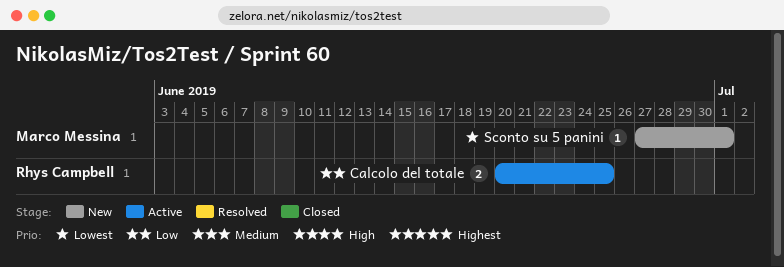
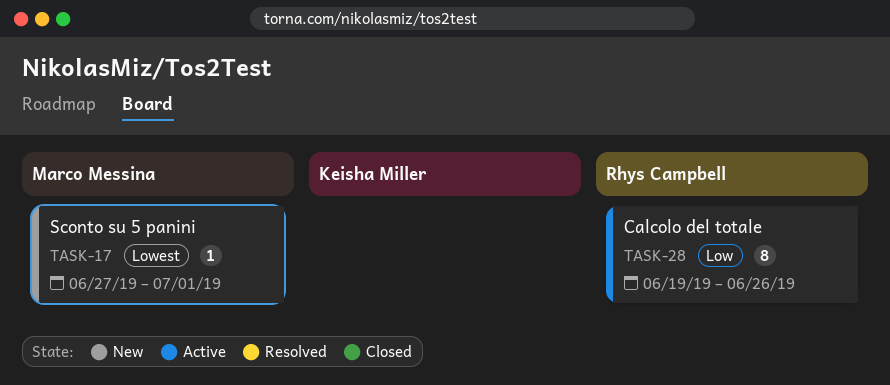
Calcolo del totale, estimate: 2 -> 8
Calcolo del totale, start: Jun 20 -> Jun 19
Calcolo del totale, due: Jun 25 -> Jun 26

